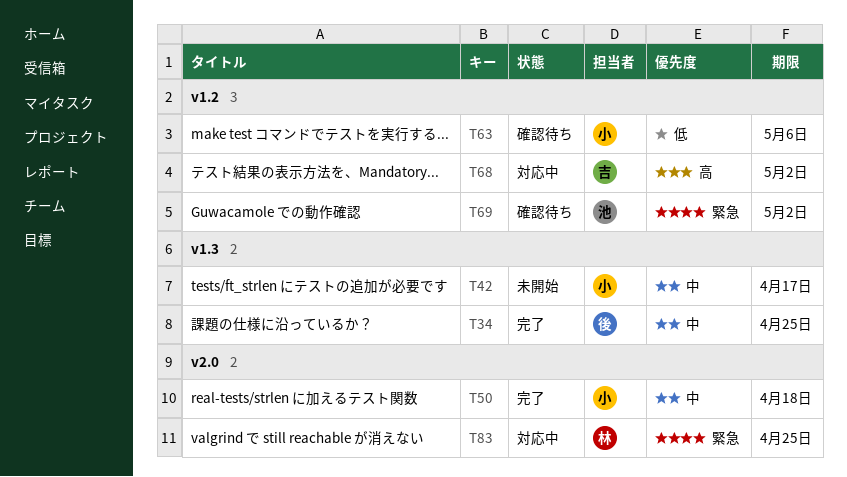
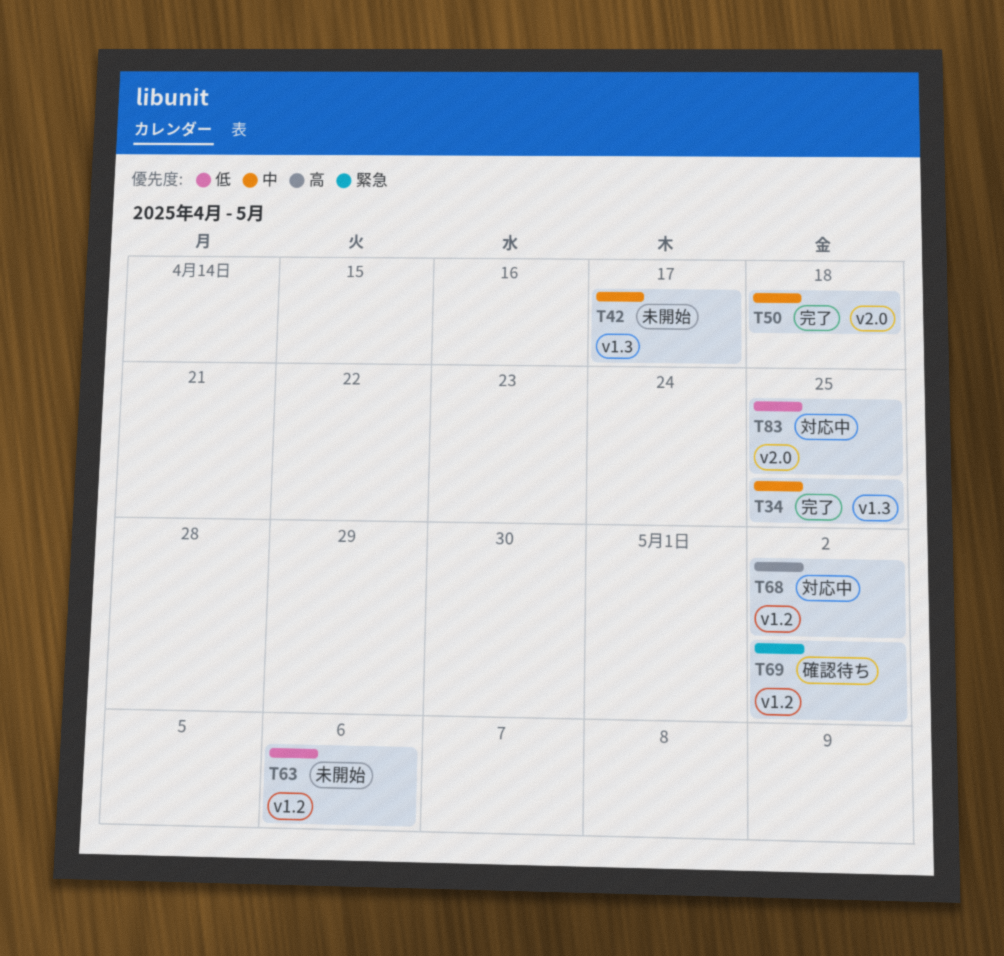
T63, status: 確認待ち -> 未開始
T83, priority: 緊急 -> 低

